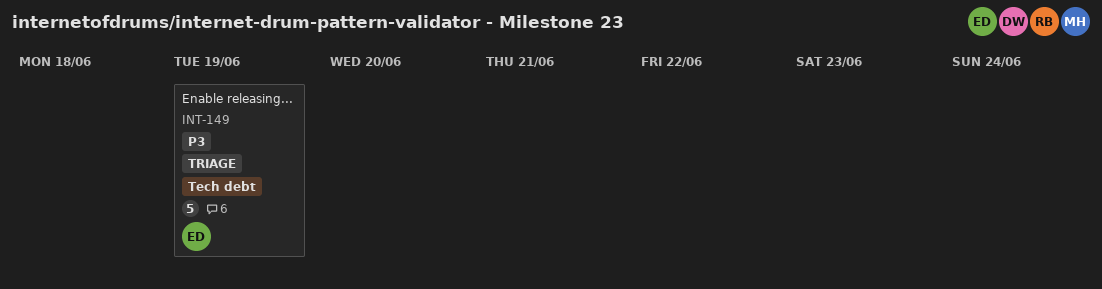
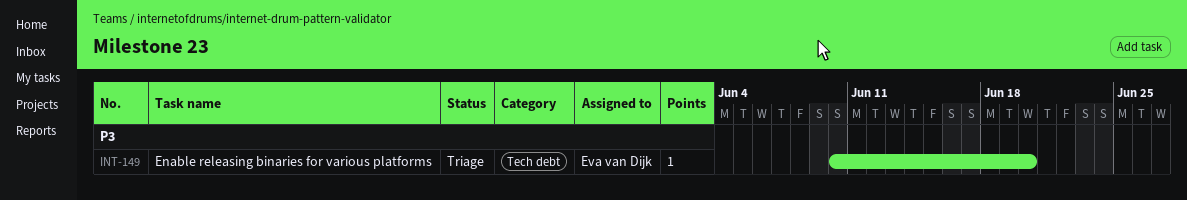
INT-149, estimate: 5 -> 1
INT-149, due: Jun 19 -> Jun 20

